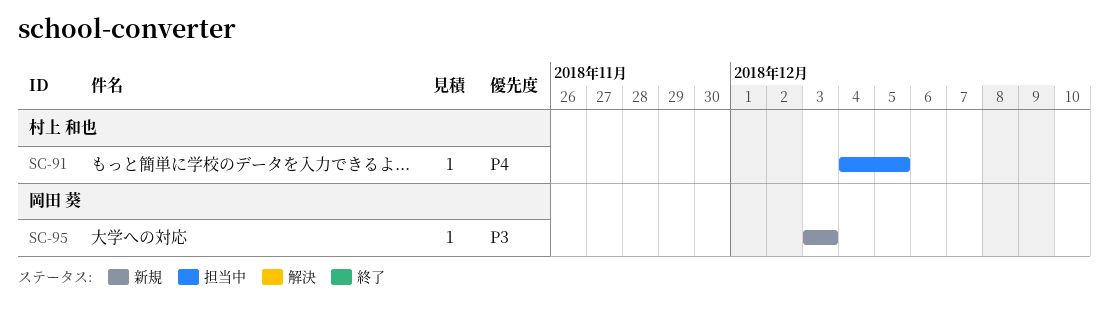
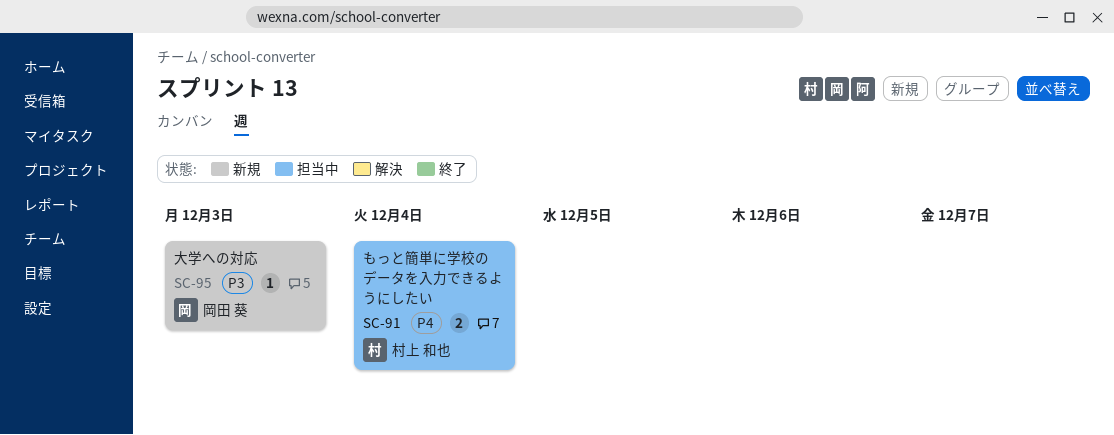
SC-91, estimate: 1 -> 2
SC-91, due: Dec 5 -> Dec 4

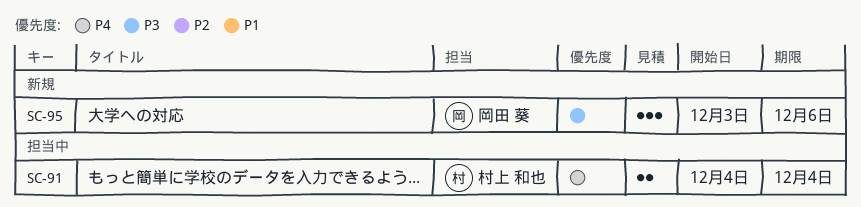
SC-95, estimate: 1 -> 3
SC-95, due: Dec 3 -> Dec 6

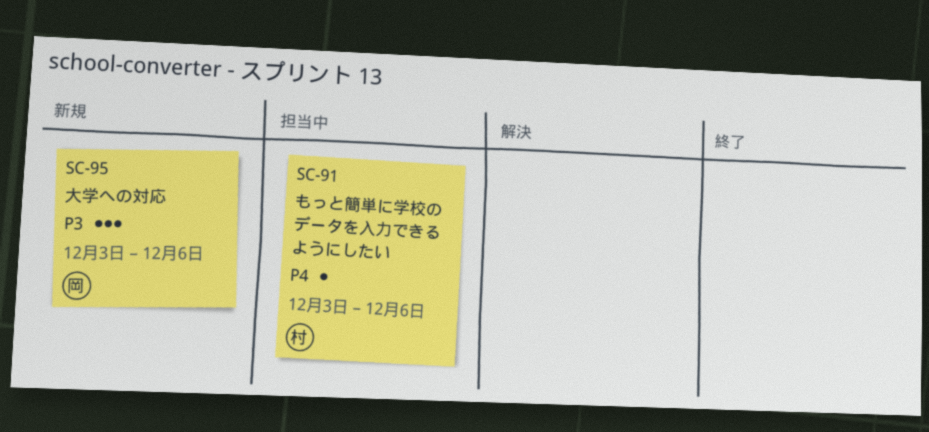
SC-91, estimate: 2 -> 1
SC-91, start: Dec 4 -> Dec 3
SC-91, due: Dec 4 -> Dec 6

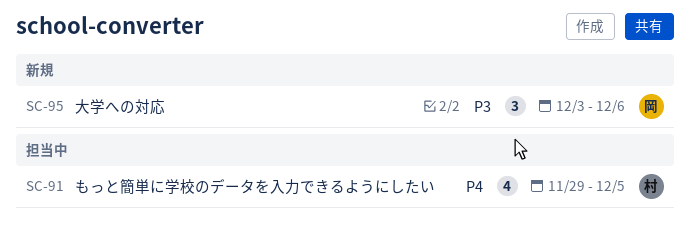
SC-91, estimate: 1 -> 4
SC-91, start: Dec 3 -> Nov 29
SC-91, due: Dec 6 -> Dec 5

